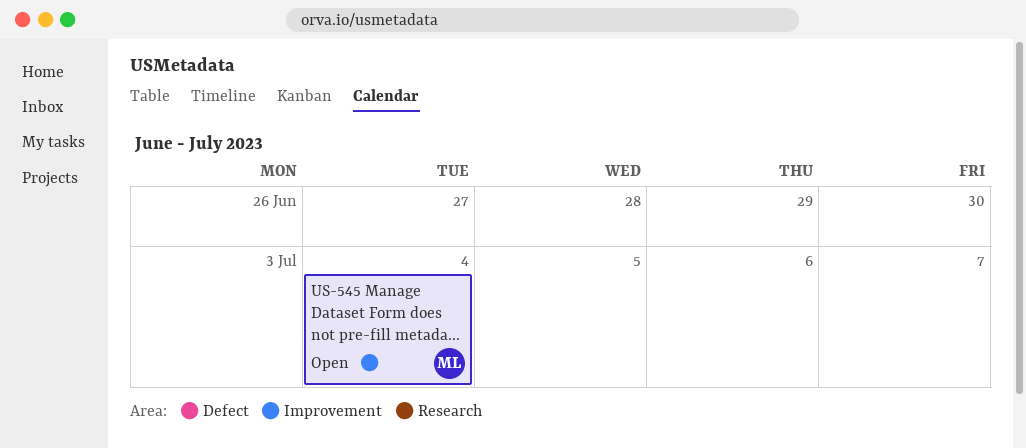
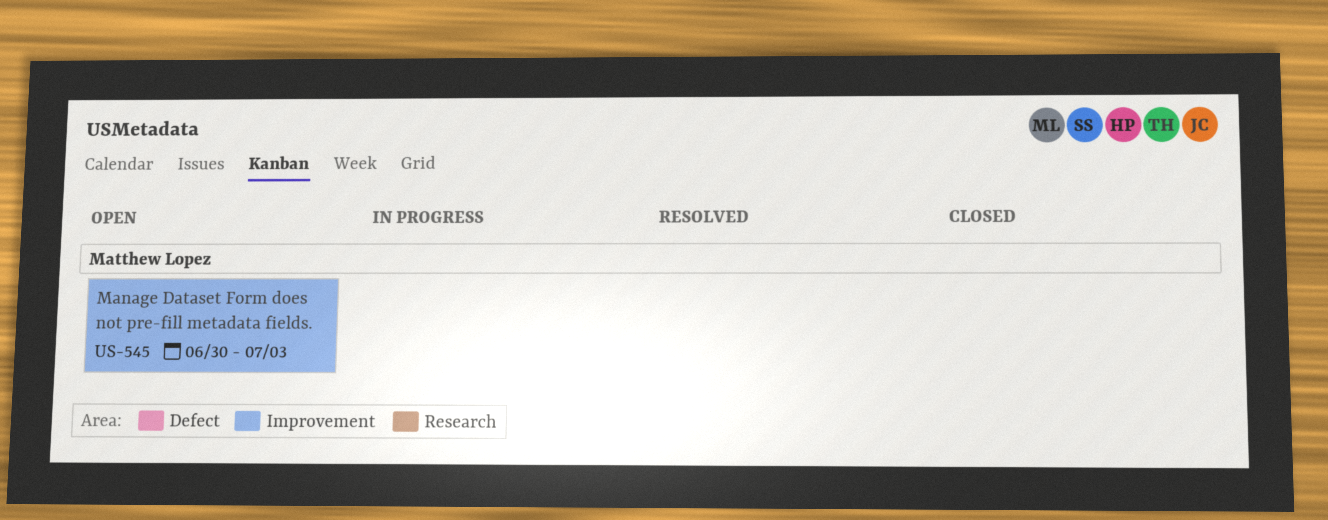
US-545, due: Jul 4 -> Jul 3

